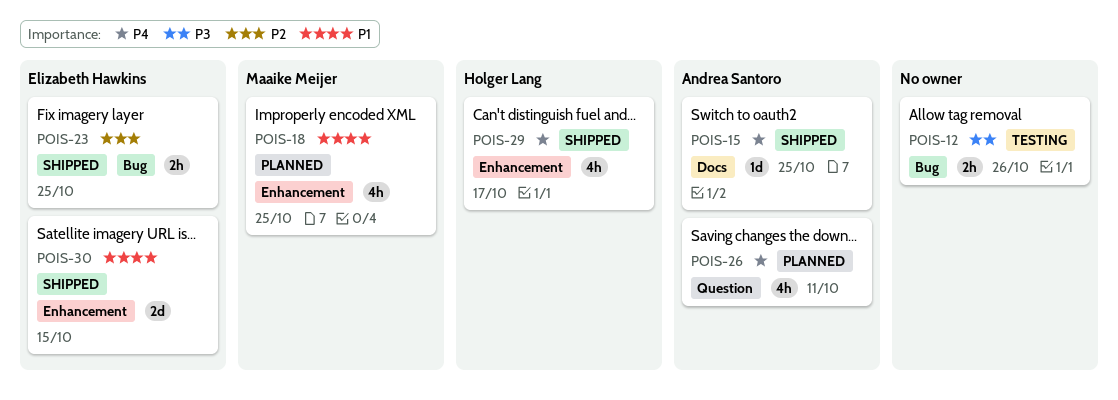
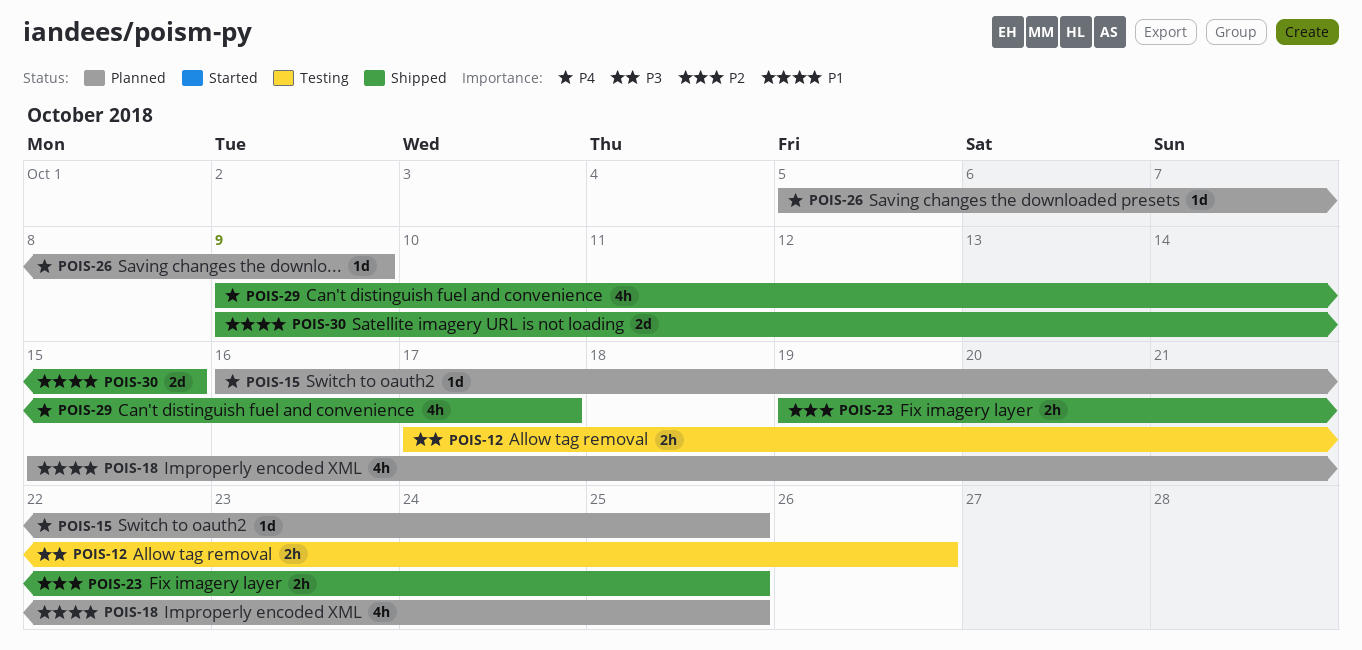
POIS-15, status: Shipped -> Planned
POIS-26, estimate: 4h -> 1d
POIS-26, due: Oct 11 -> Oct 9

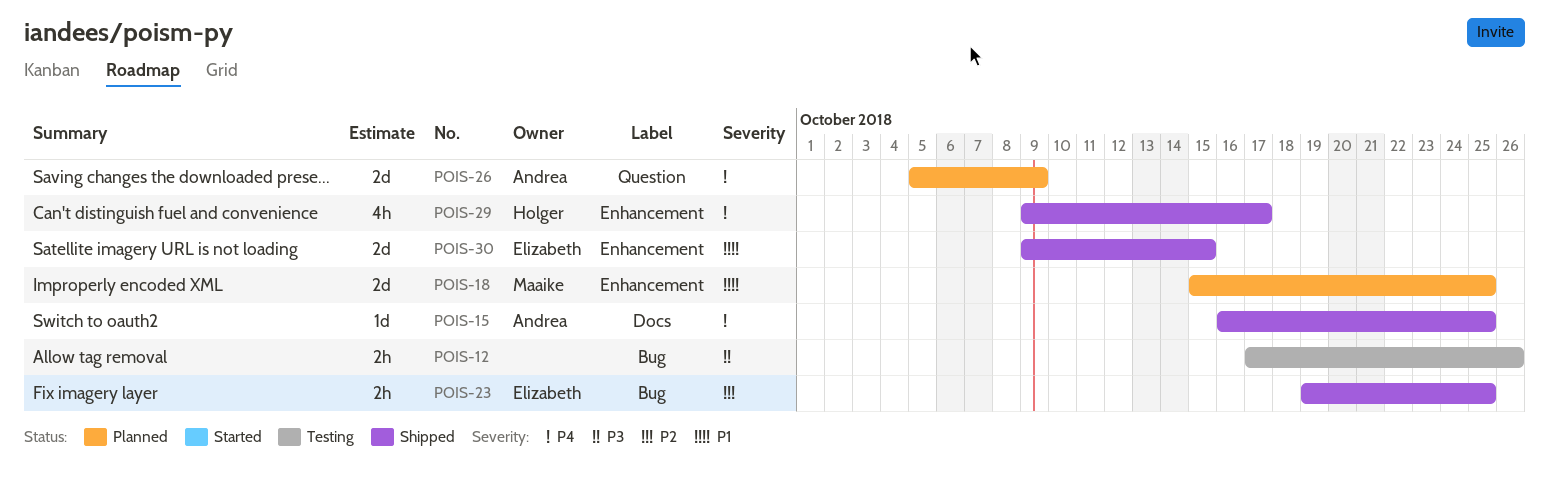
POIS-15, status: Planned -> Shipped
POIS-18, estimate: 4h -> 2d
POIS-26, estimate: 1d -> 2d

